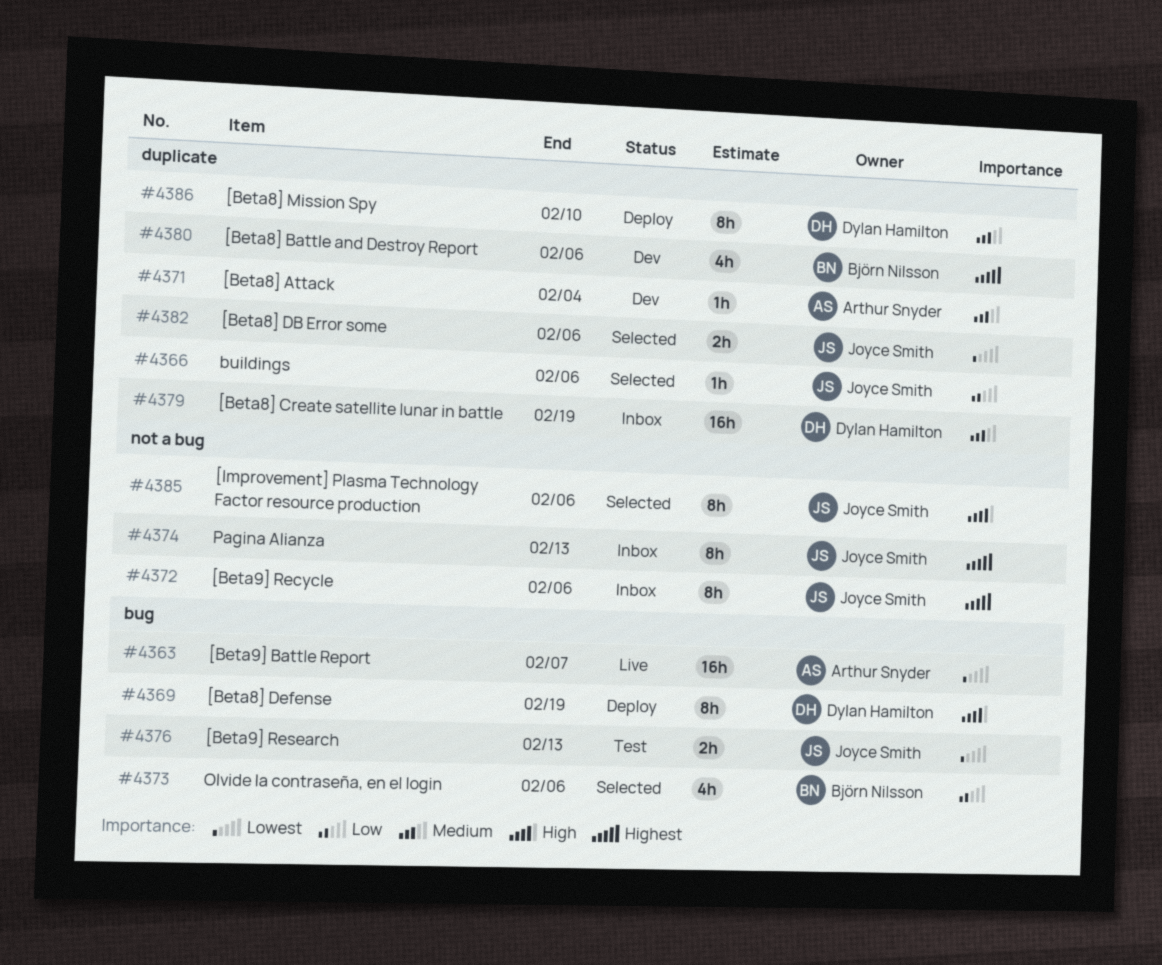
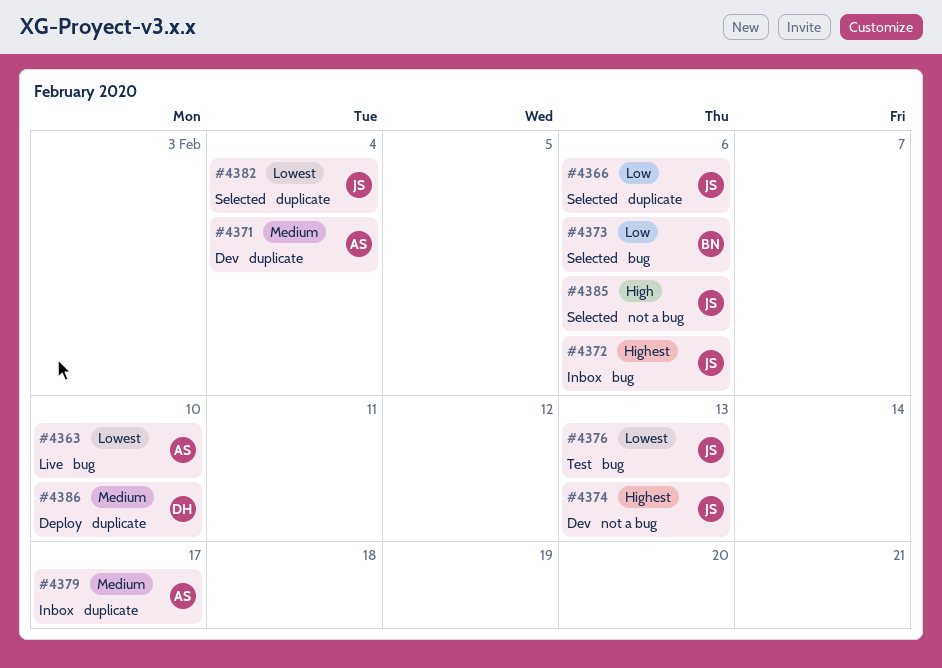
#4363, due: Feb 7 -> Feb 10
#4369: present -> none
#4372, label: not a bug -> bug
#4374, status: Inbox -> Dev
#4379, owner: Dylan Hamilton -> Arthur Snyder
#4379, due: Feb 19 -> Feb 17
#4380: present -> none
#4382, due: Feb 6 -> Feb 4

